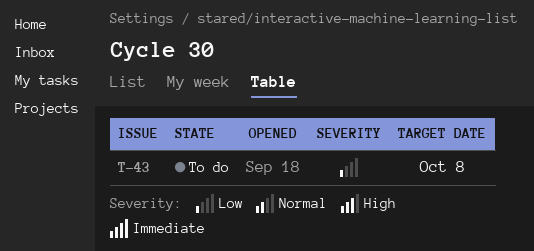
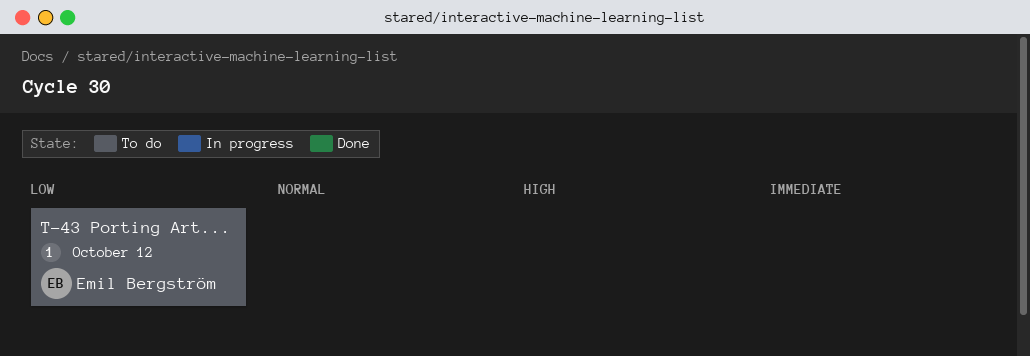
T-43, due: Oct 8 -> Oct 12

